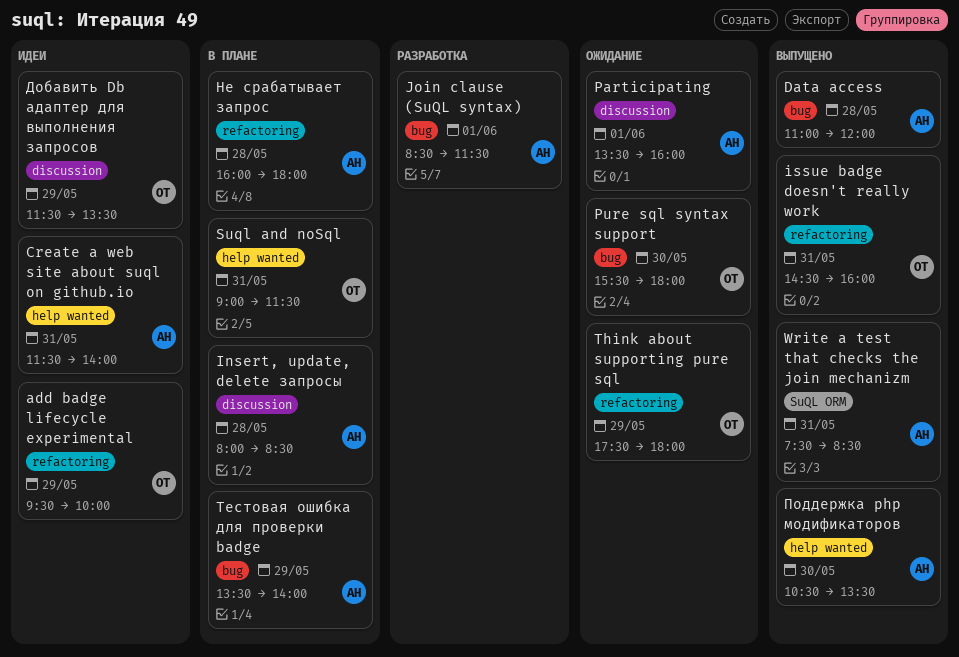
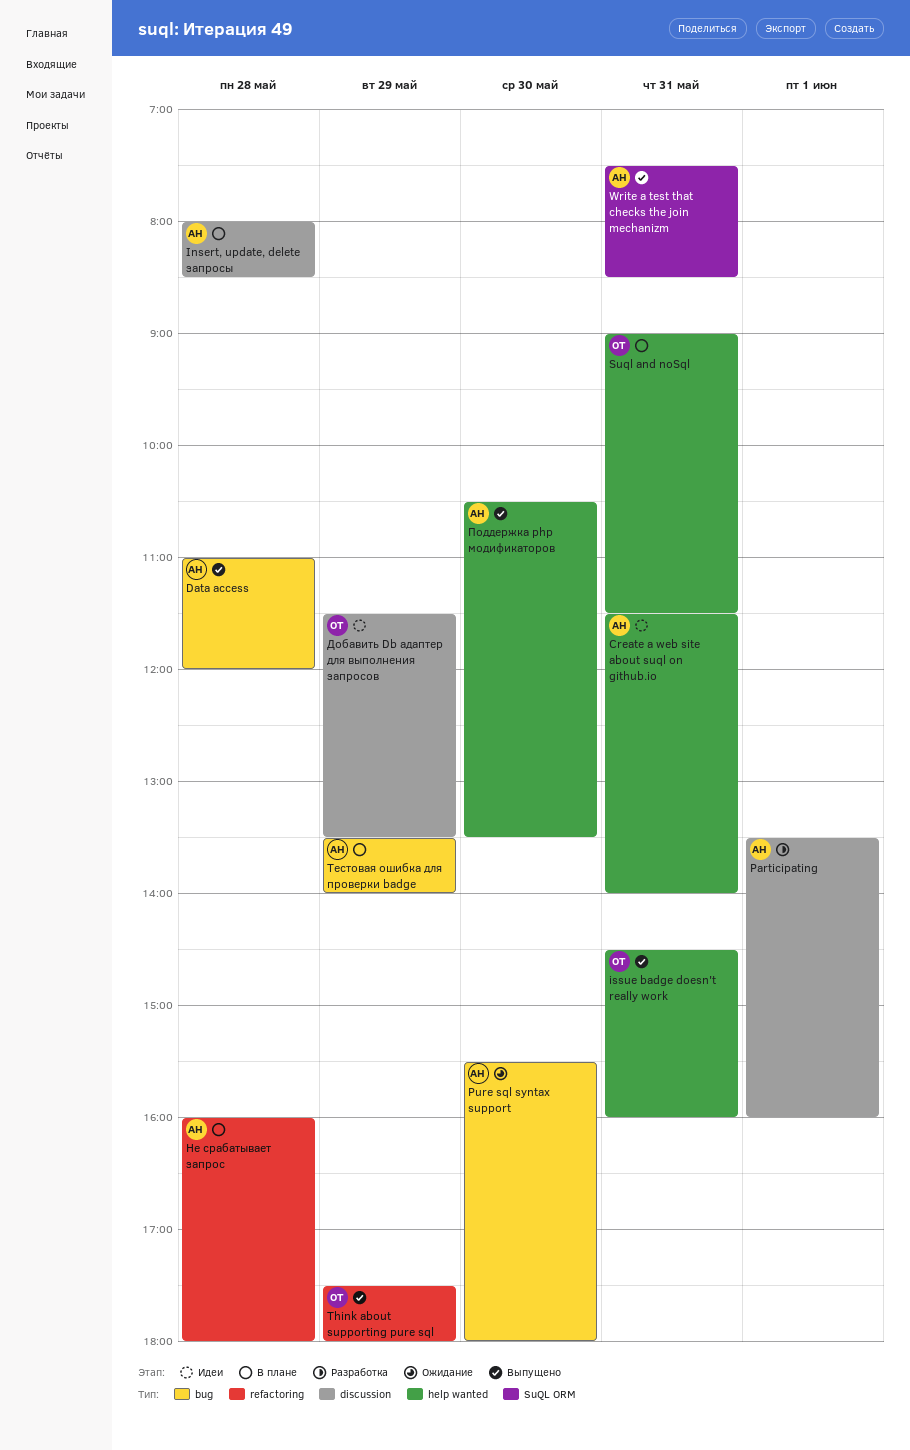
add badge lifecycle experimental: present -> none
issue badge doesn't really work, label: refactoring -> help wanted
Join clause (SuQL syntax): present -> none
Participating, status: Ожидание -> Разработка
Pure sql syntax support, owner: ОТ -> АН
Think about supporting pure sql, status: Ожидание -> Выпущено

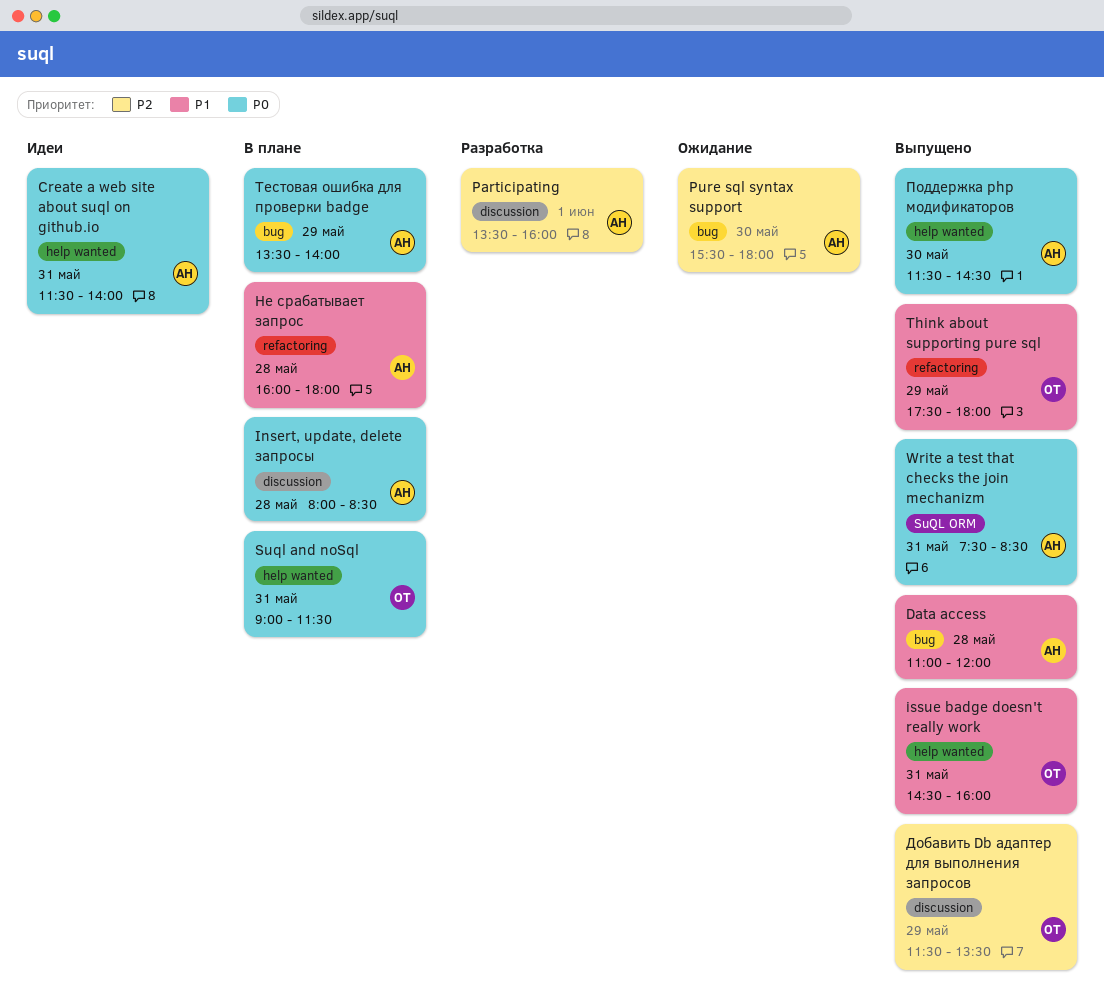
Добавить Db адаптер для выполнения запросов, status: Идеи -> Выпущено
Поддержка php модификаторов, begins: 10:30 -> 11:30
Поддержка php модификаторов, ends: 13:30 -> 14:30

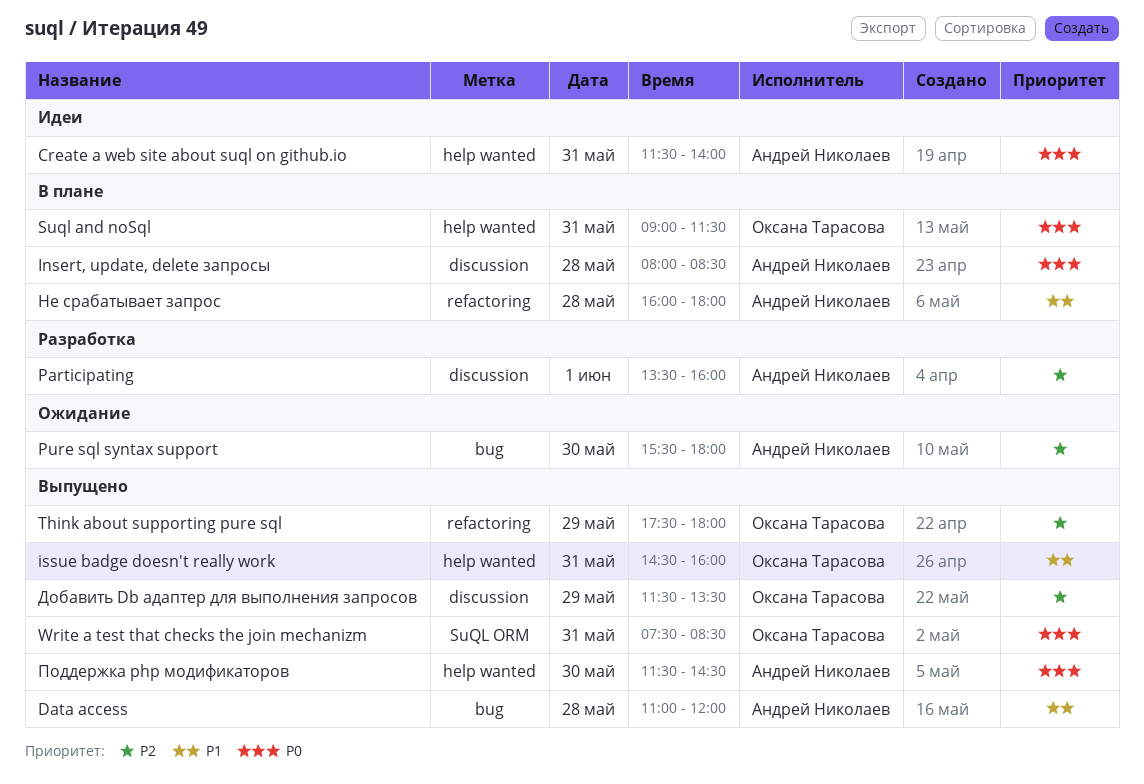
Think about supporting pure sql, priority: P1 -> P2
Write a test that checks the join mechanizm, owner: Андрей Николаев -> Оксана Тарасова
Тестовая ошибка для проверки badge: present -> none

